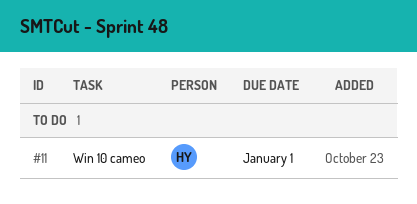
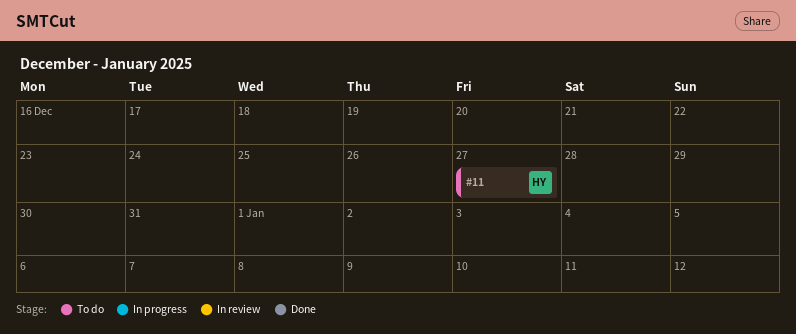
#11, due: Jan 1 -> Dec 27

